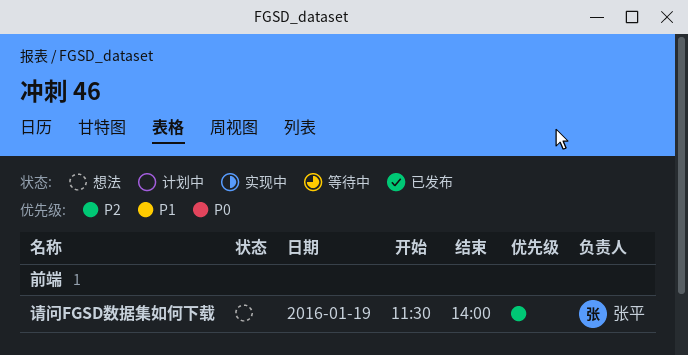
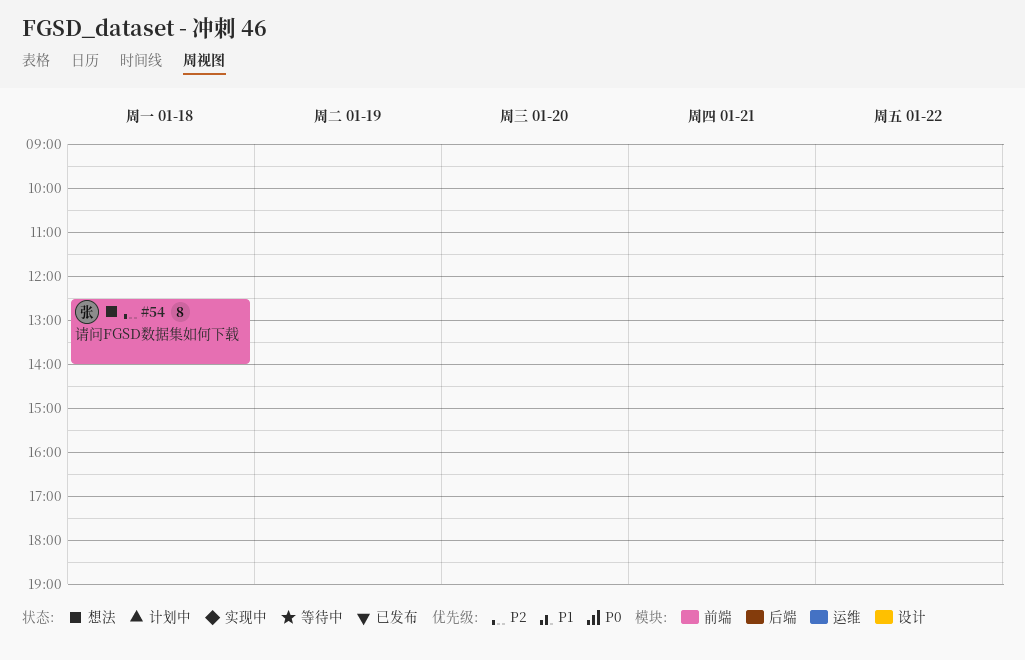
请问FGSD数据集如何下载, day: Jan 19 -> Jan 18
请问FGSD数据集如何下载, begins: 11:30 -> 12:30

